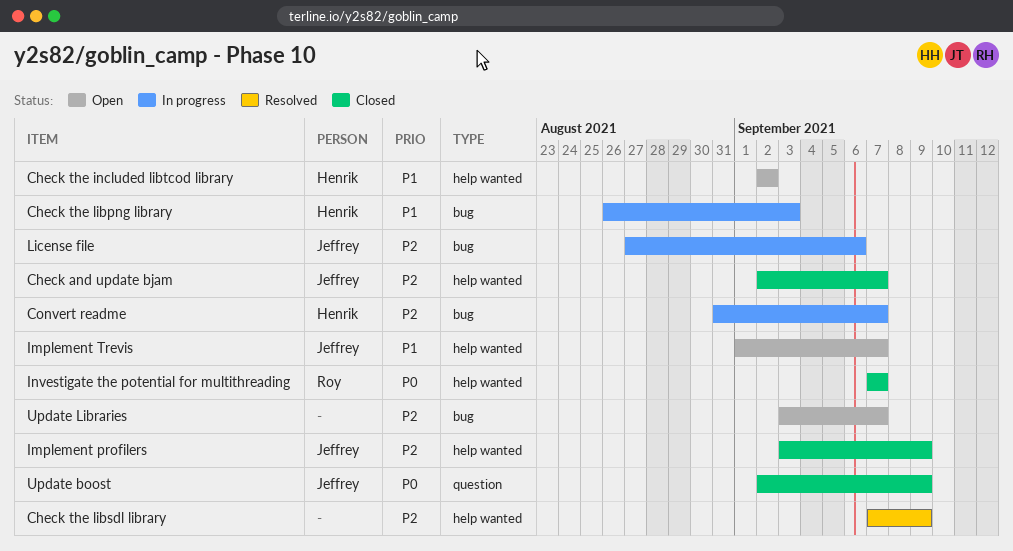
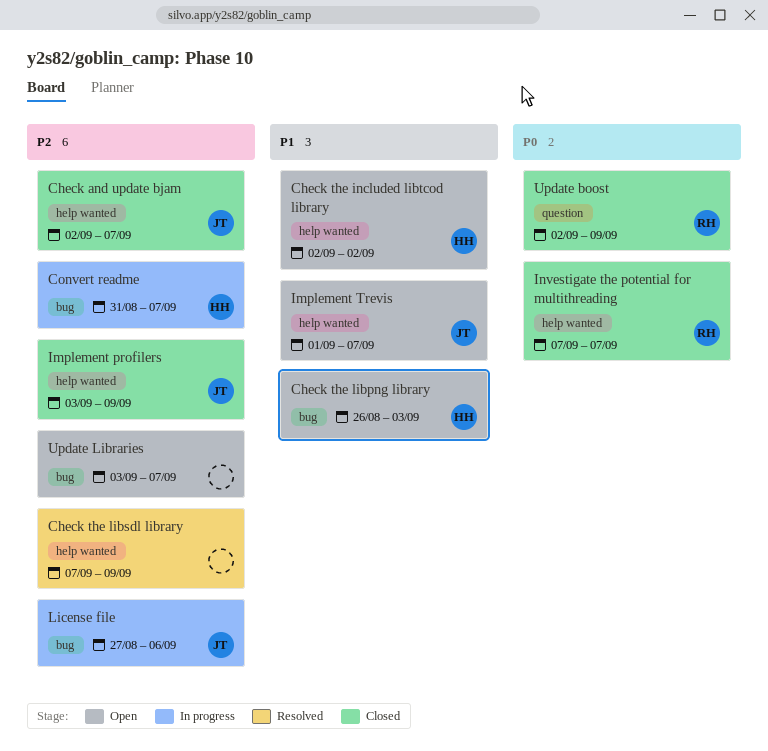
Check the libpng library, status: In progress -> Open
Update boost, owner: Jeffrey -> Roy

